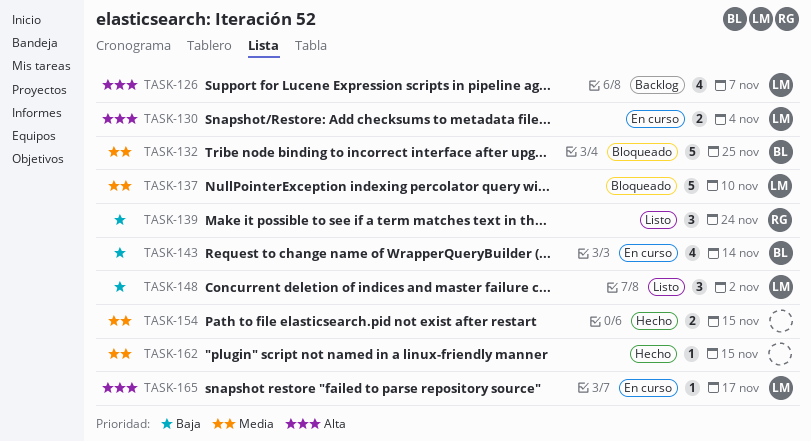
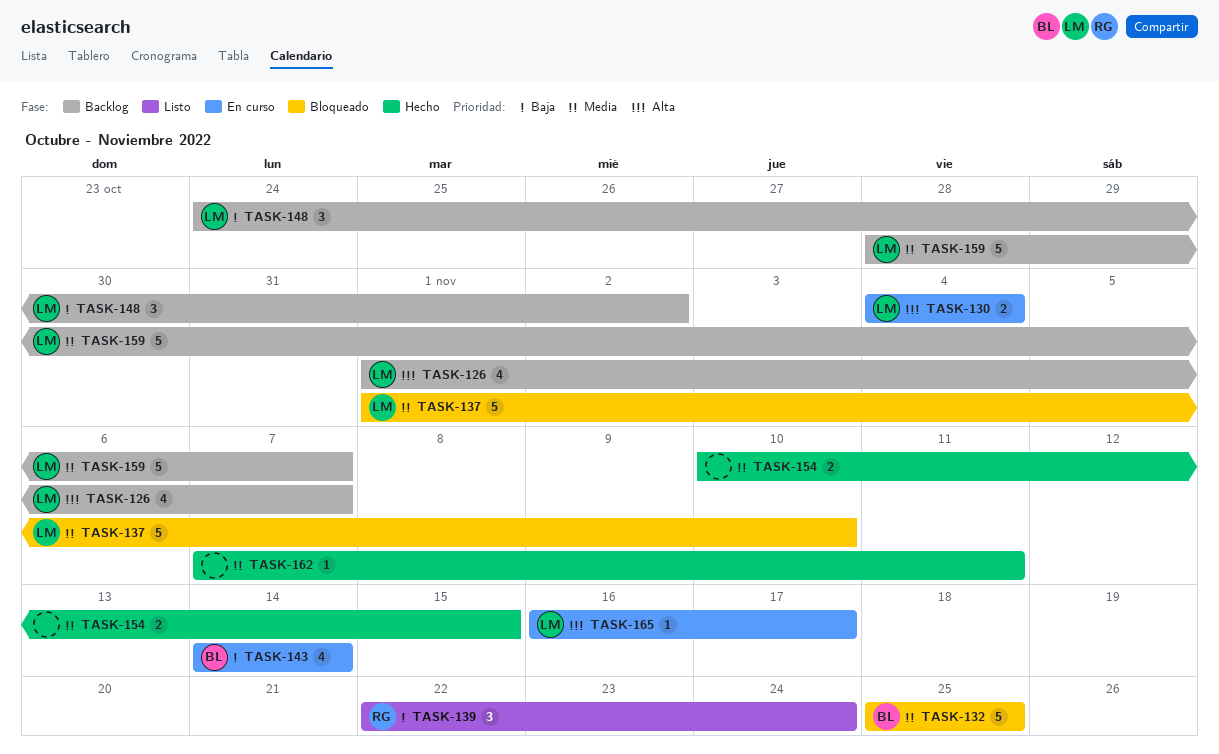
TASK-148, status: Listo -> Backlog
TASK-159: none -> present
TASK-162, due: Nov 15 -> Nov 11

